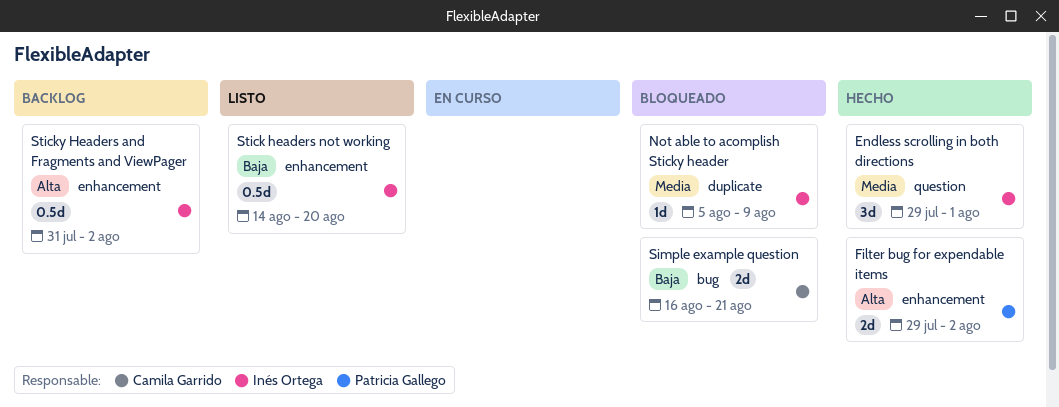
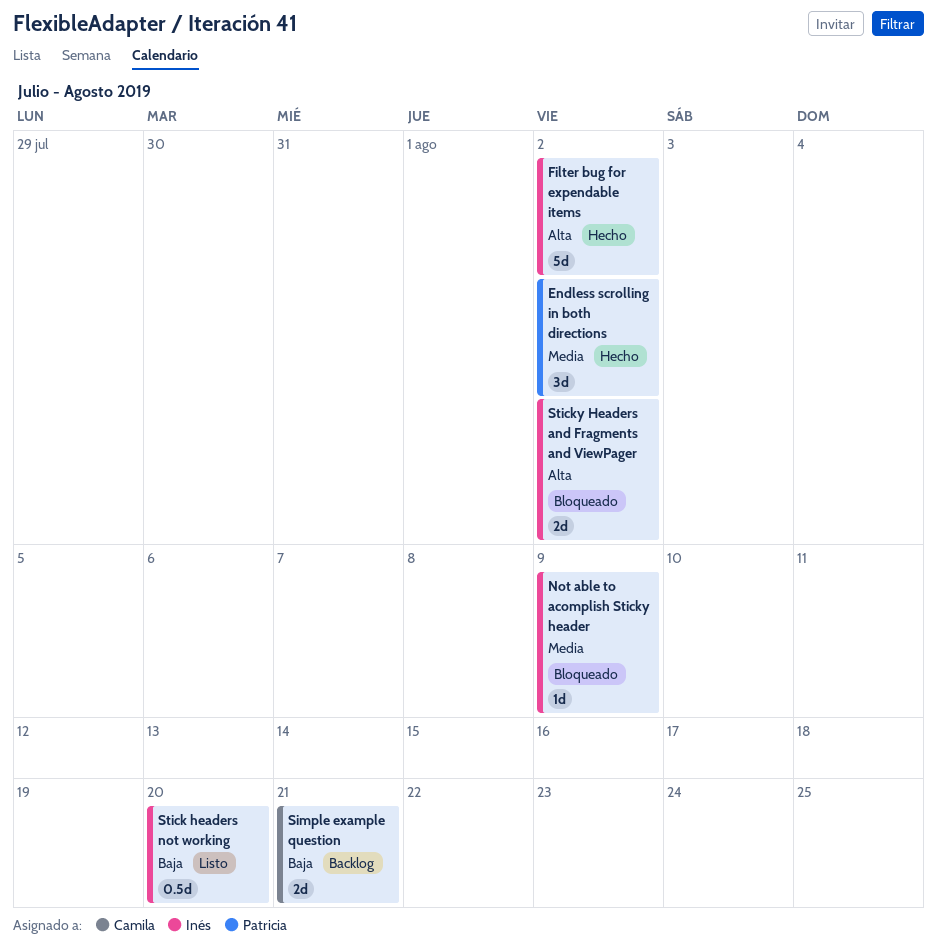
Endless scrolling in both directions, owner: Inés Ortega -> Patricia Gallego
Endless scrolling in both directions, due: Aug 1 -> Aug 2
Filter bug for expendable items, owner: Patricia Gallego -> Inés Ortega
Filter bug for expendable items, estimate: 2d -> 5d
Simple example question, status: Bloqueado -> Backlog
Sticky Headers and Fragments and ViewPager, status: Backlog -> Bloqueado
Sticky Headers and Fragments and ViewPager, estimate: 0.5d -> 2d

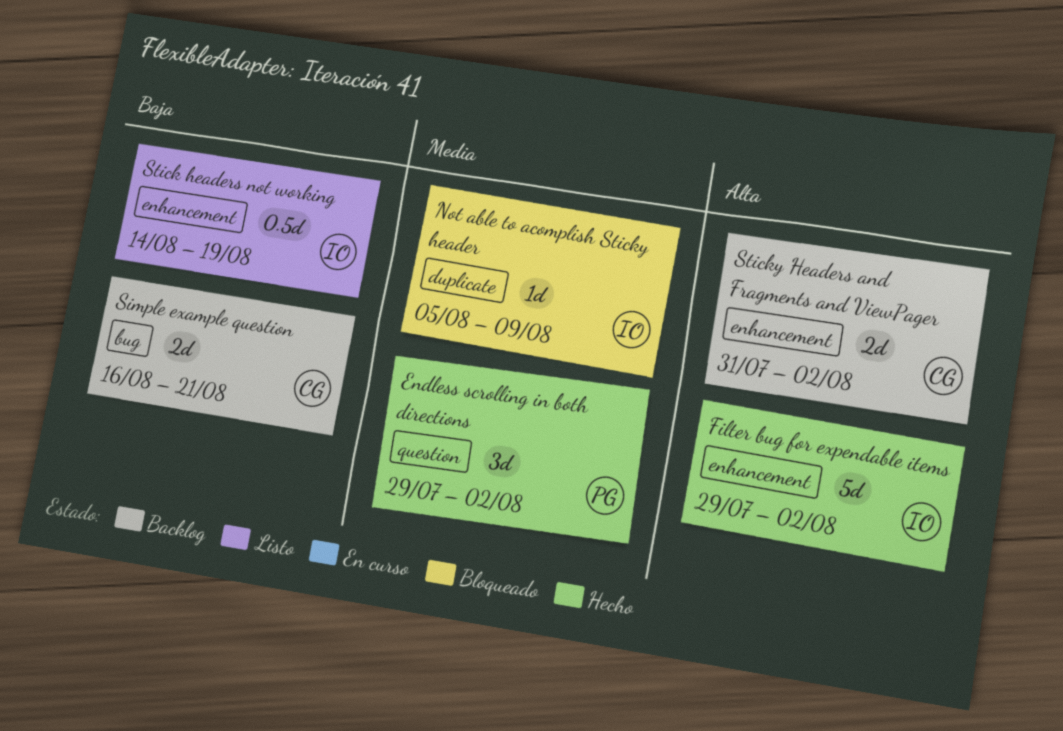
Stick headers not working, due: Aug 20 -> Aug 19
Sticky Headers and Fragments and ViewPager, status: Bloqueado -> Backlog
Sticky Headers and Fragments and ViewPager, owner: Inés -> Camila

